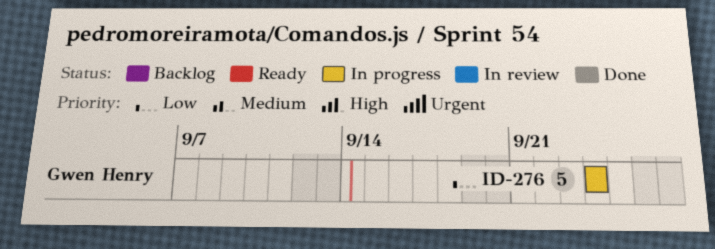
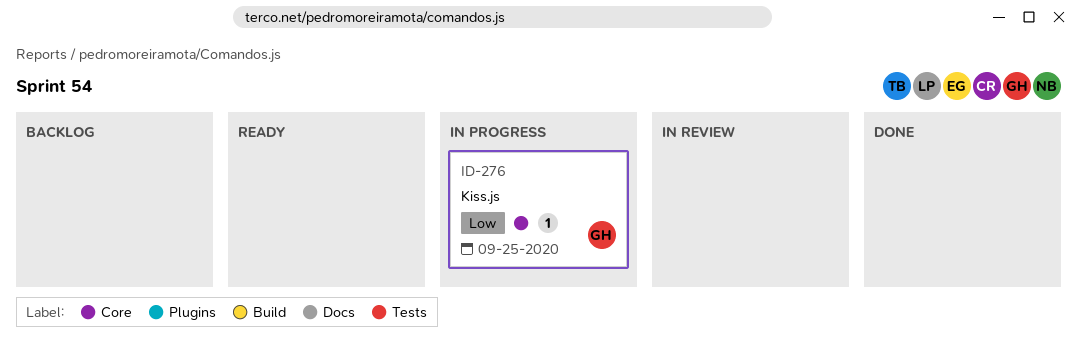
ID-276, estimate: 5 -> 1
ID-276, due: Sep 24 -> Sep 25

